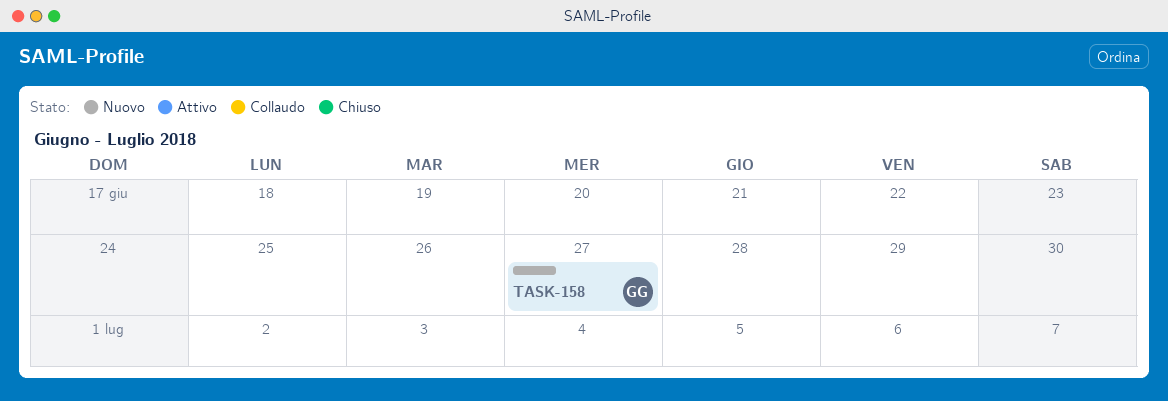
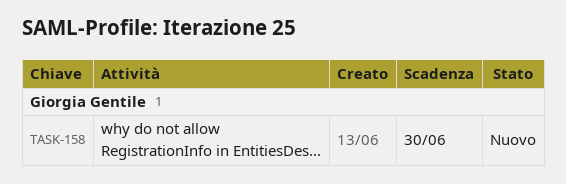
TASK-158, due: Jun 27 -> Jun 30

